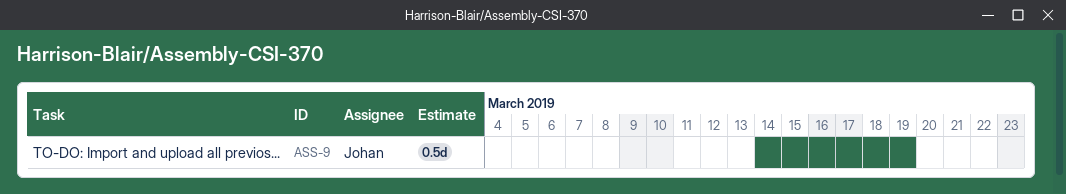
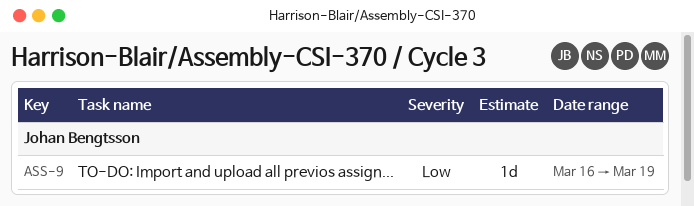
ASS-9, estimate: 0.5d -> 1d
ASS-9, start: Mar 14 -> Mar 16

